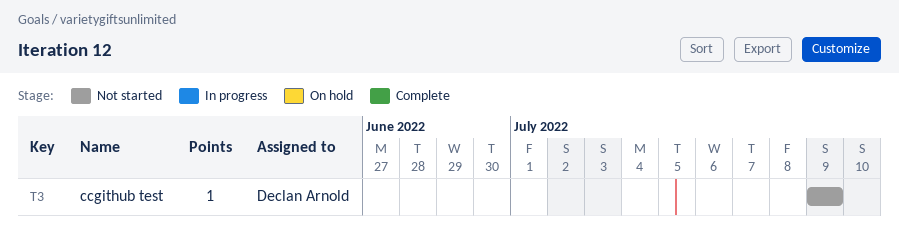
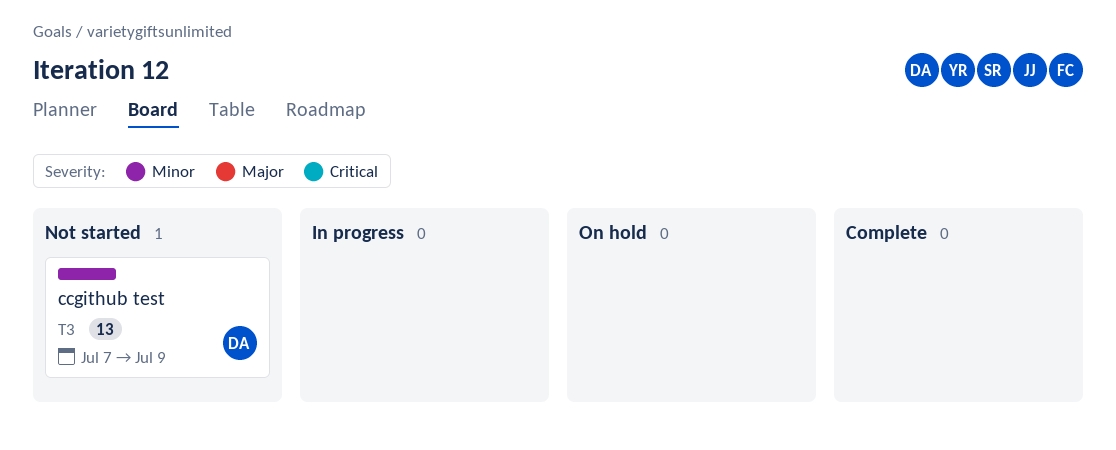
T3, estimate: 1 -> 13
T3, start: Jul 9 -> Jul 7

